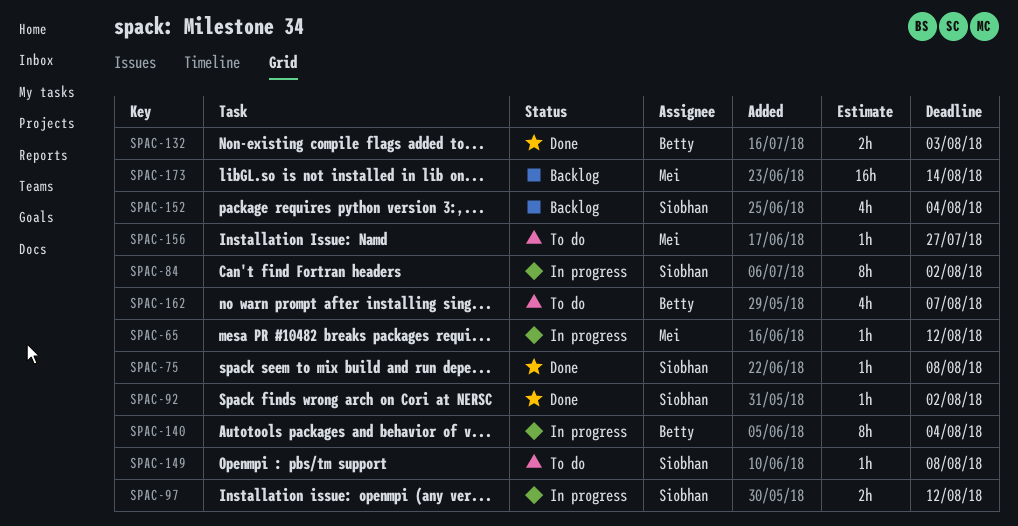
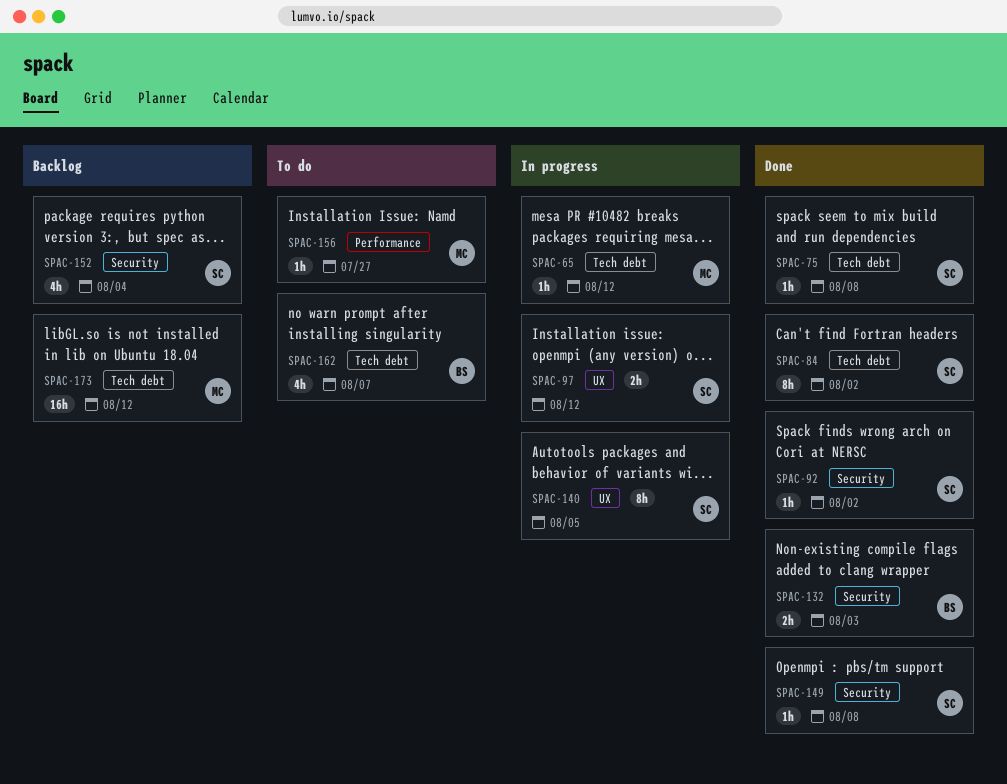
SPAC-84, status: In progress -> Done
SPAC-140, owner: Betty -> Siobhan
SPAC-140, due: Aug 4 -> Aug 5
SPAC-149, status: To do -> Done
SPAC-173, due: Aug 14 -> Aug 12

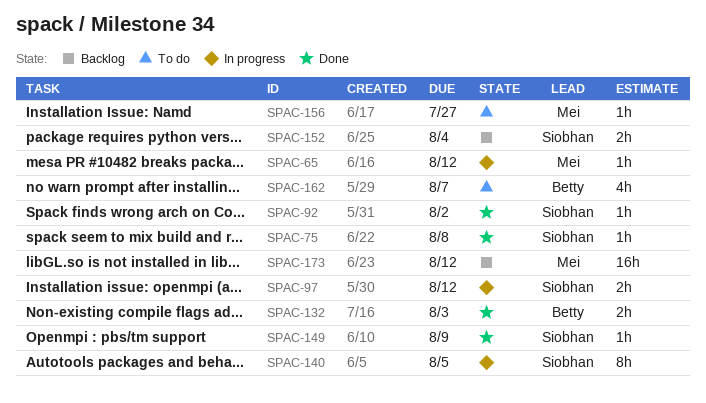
SPAC-84: present -> none
SPAC-149, due: Aug 8 -> Aug 9
SPAC-152, estimate: 4h -> 2h

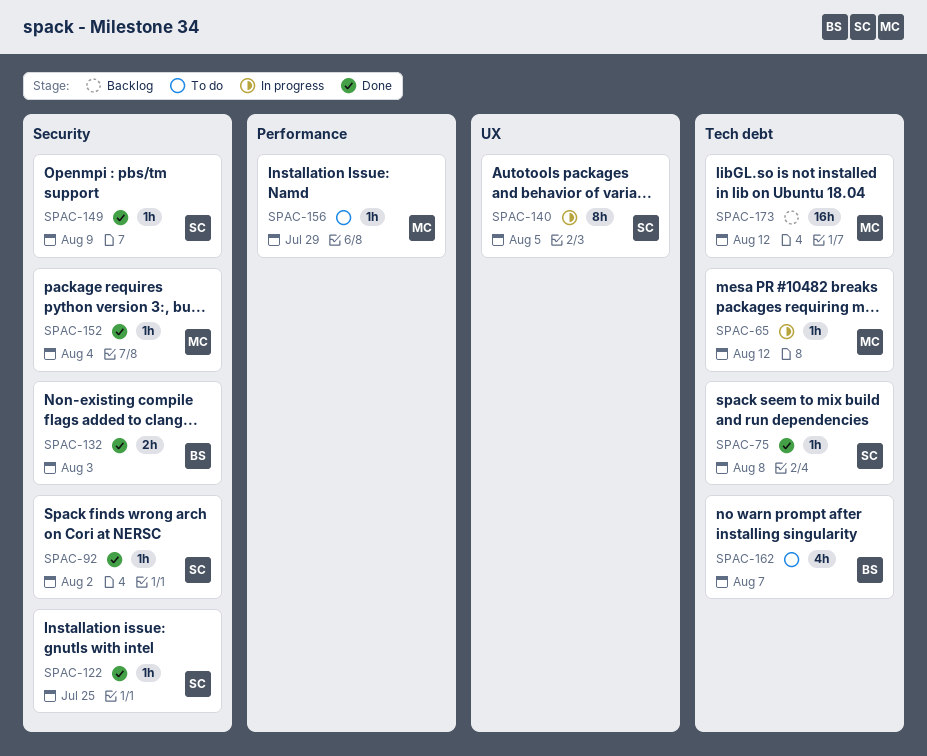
SPAC-97: present -> none
SPAC-122: none -> present
SPAC-152, status: Backlog -> Done
SPAC-152, owner: Siobhan -> Mei
SPAC-152, estimate: 2h -> 1h
SPAC-156, due: Jul 27 -> Jul 29

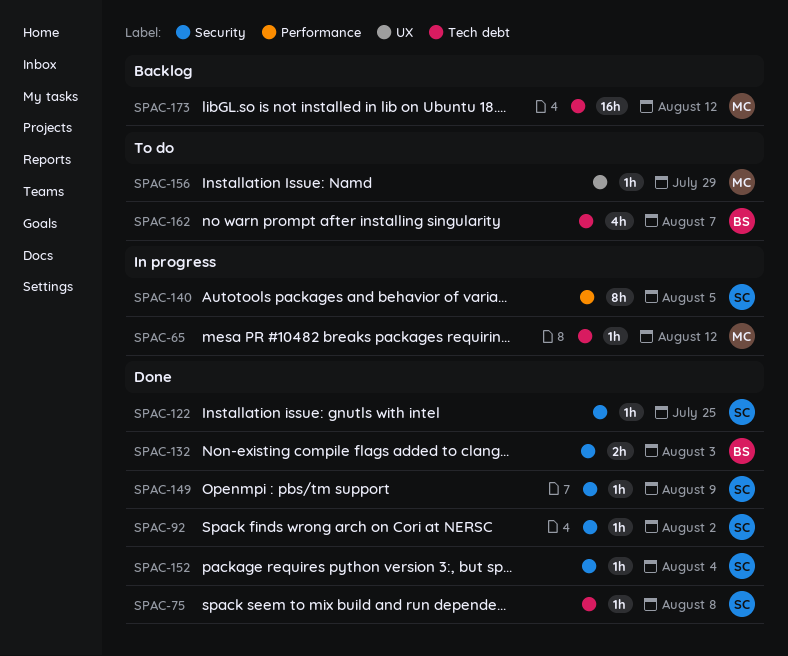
SPAC-140, label: UX -> Performance
SPAC-152, owner: MC -> SC
SPAC-156, label: Performance -> UX

